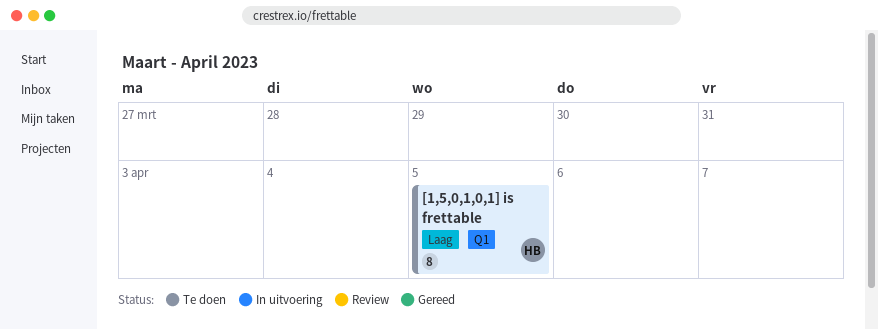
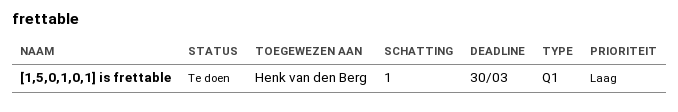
[1,5,0,1,0,1] is frettable, estimate: 8 -> 1
[1,5,0,1,0,1] is frettable, due: Apr 5 -> Mar 30

